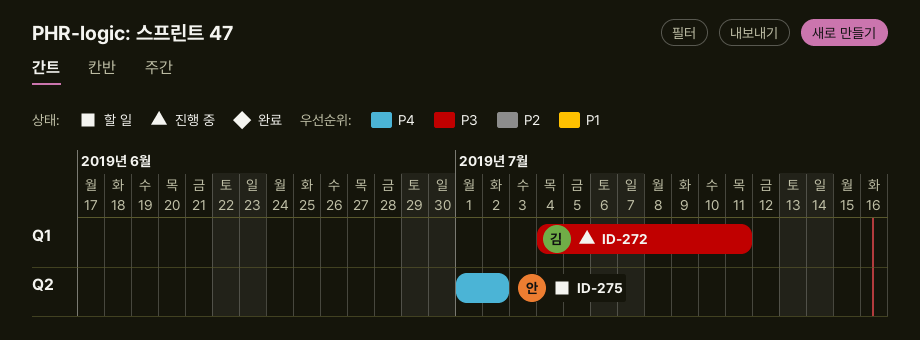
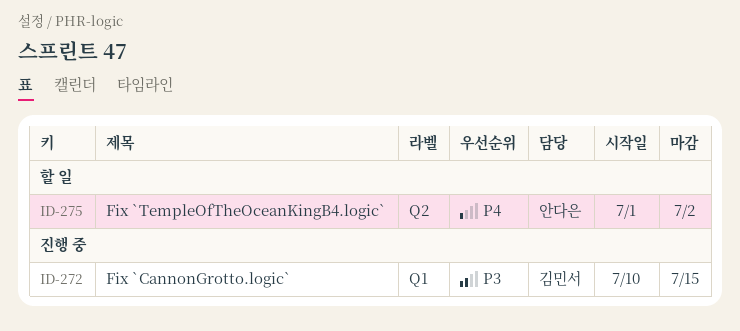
ID-272, start: Jul 4 -> Jul 10
ID-272, due: Jul 11 -> Jul 15

